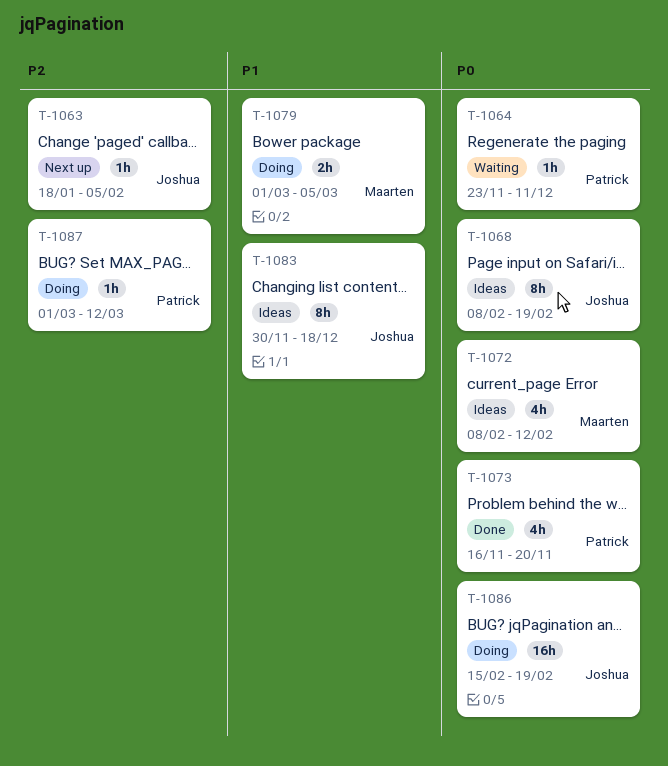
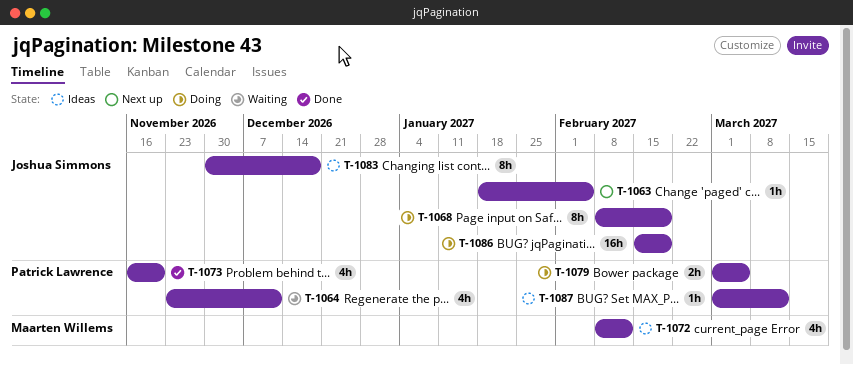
T-1064, estimate: 1h -> 4h
T-1068, status: Ideas -> Doing
T-1079, owner: Maarten Willems -> Patrick Lawrence
T-1087, status: Doing -> Ideas

